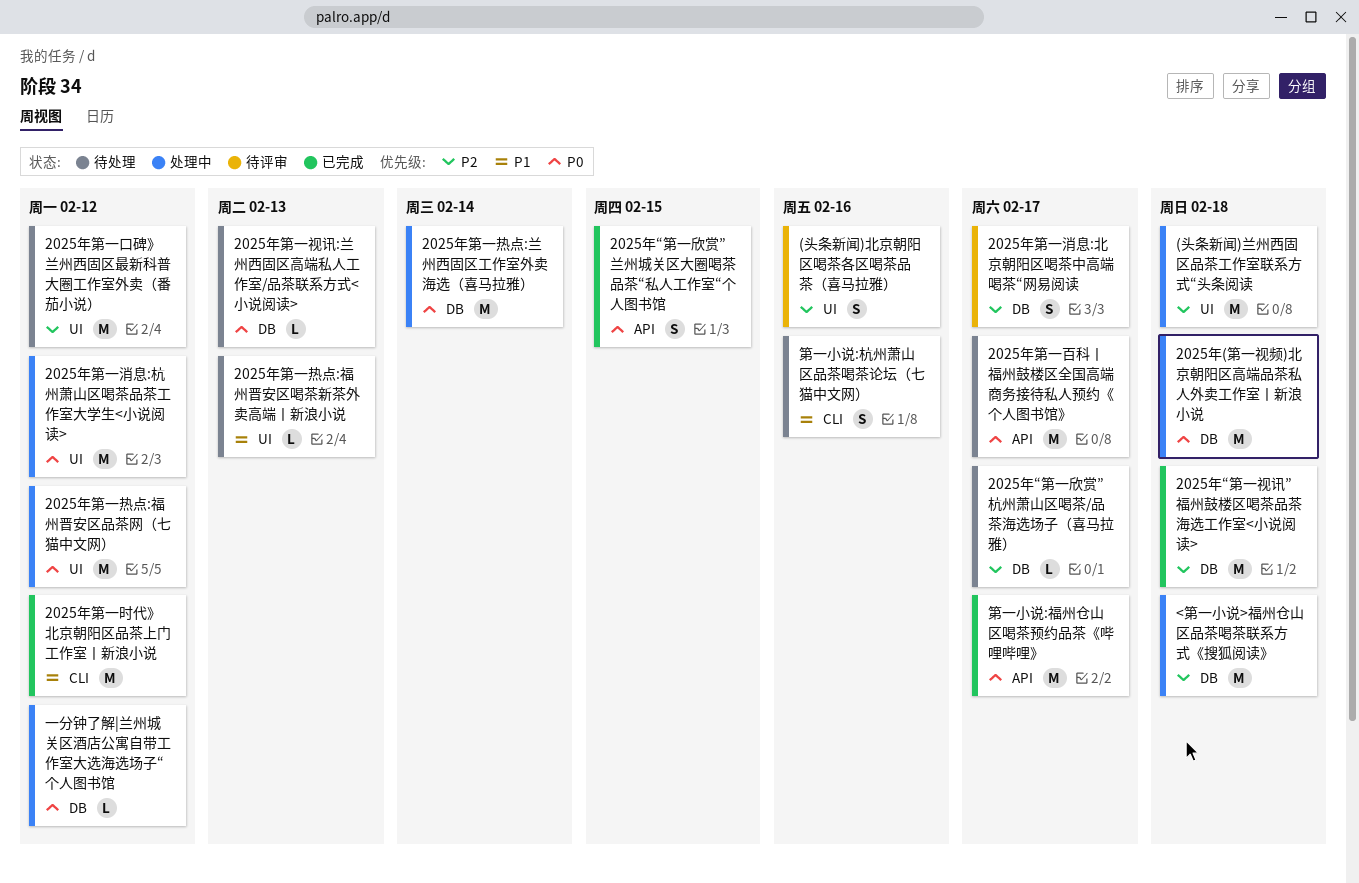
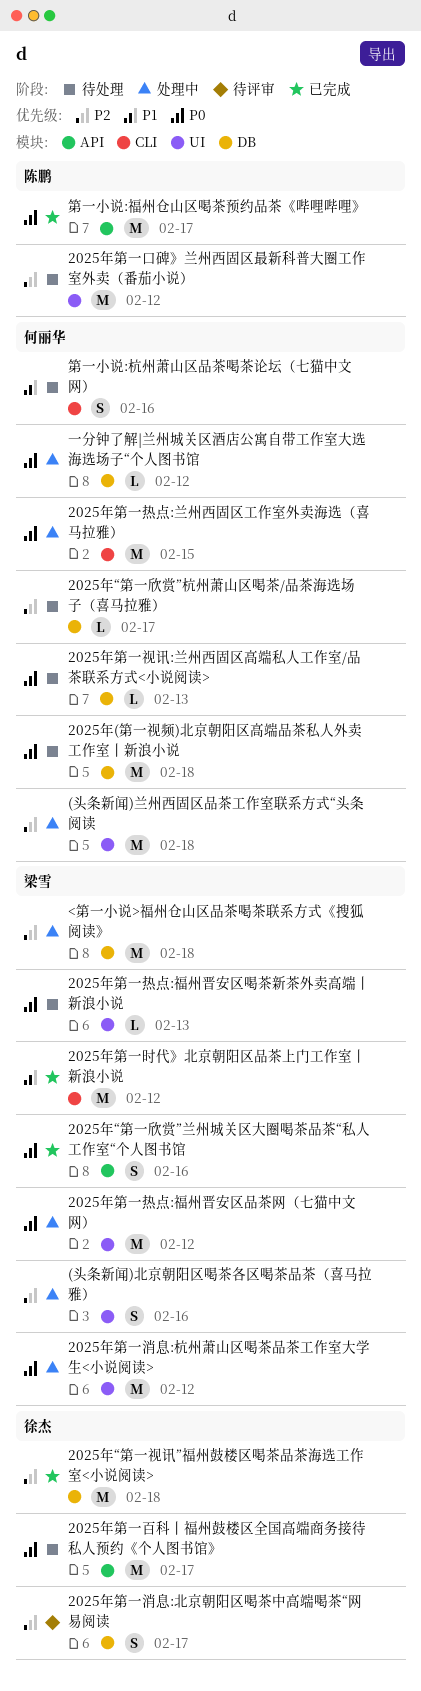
(头条新闻)北京朝阳区喝茶各区喝茶品茶（喜马拉雅）, status: 待评审 -> 处理中
2025年(第一视频)北京朝阳区高端品茶私人外卖工作室丨新浪小说, status: 处理中 -> 待处理
2025年“第一欣赏”兰州城关区大圈喝茶品茶“私人工作室“个人图书馆, due: Feb 15 -> Feb 16
2025年第一热点:兰州西固区工作室外卖海选（喜马拉雅）, label: DB -> CLI
2025年第一热点:兰州西固区工作室外卖海选（喜马拉雅）, due: Feb 14 -> Feb 15
2025年第一热点:福州晋安区喝茶新茶外卖高端丨新浪小说, priority: P1 -> P0

